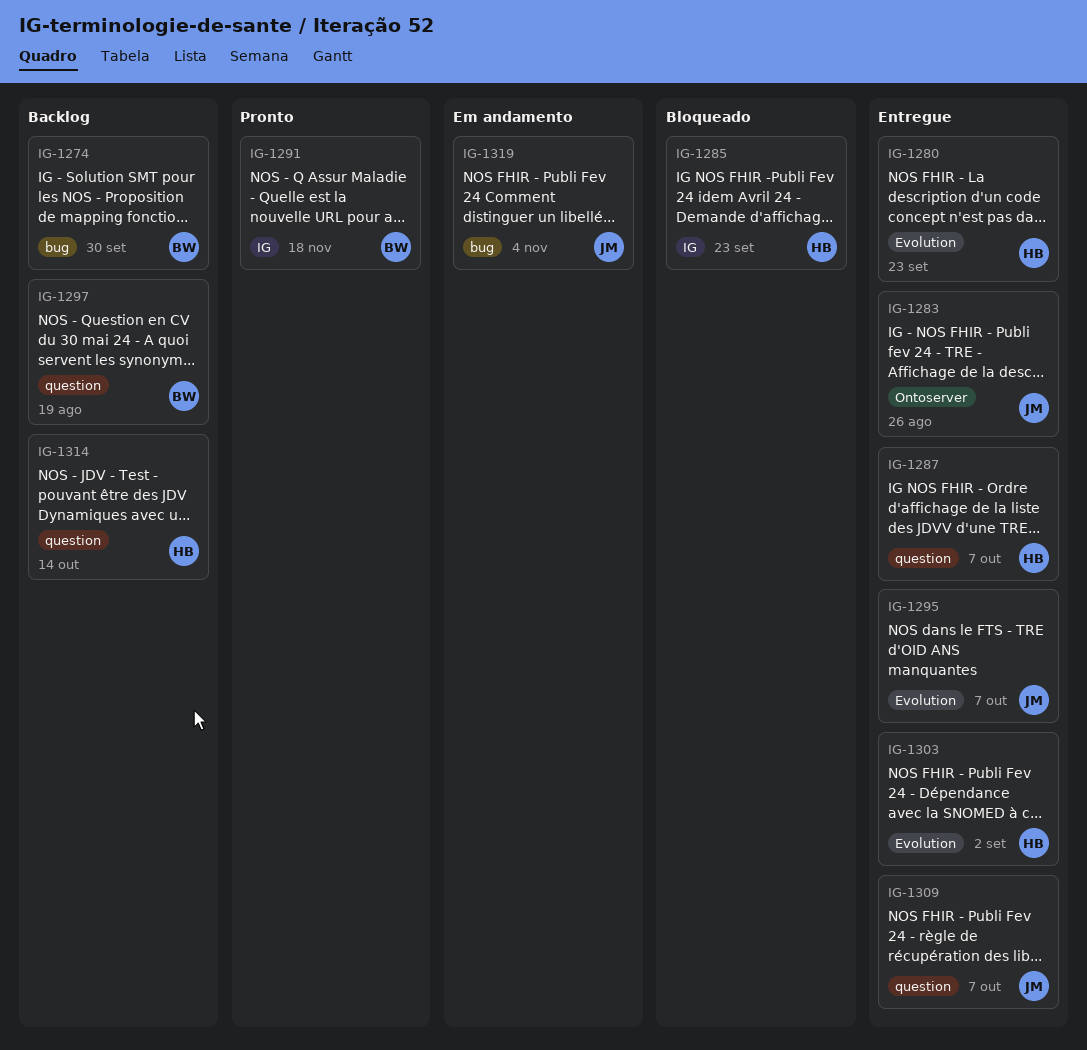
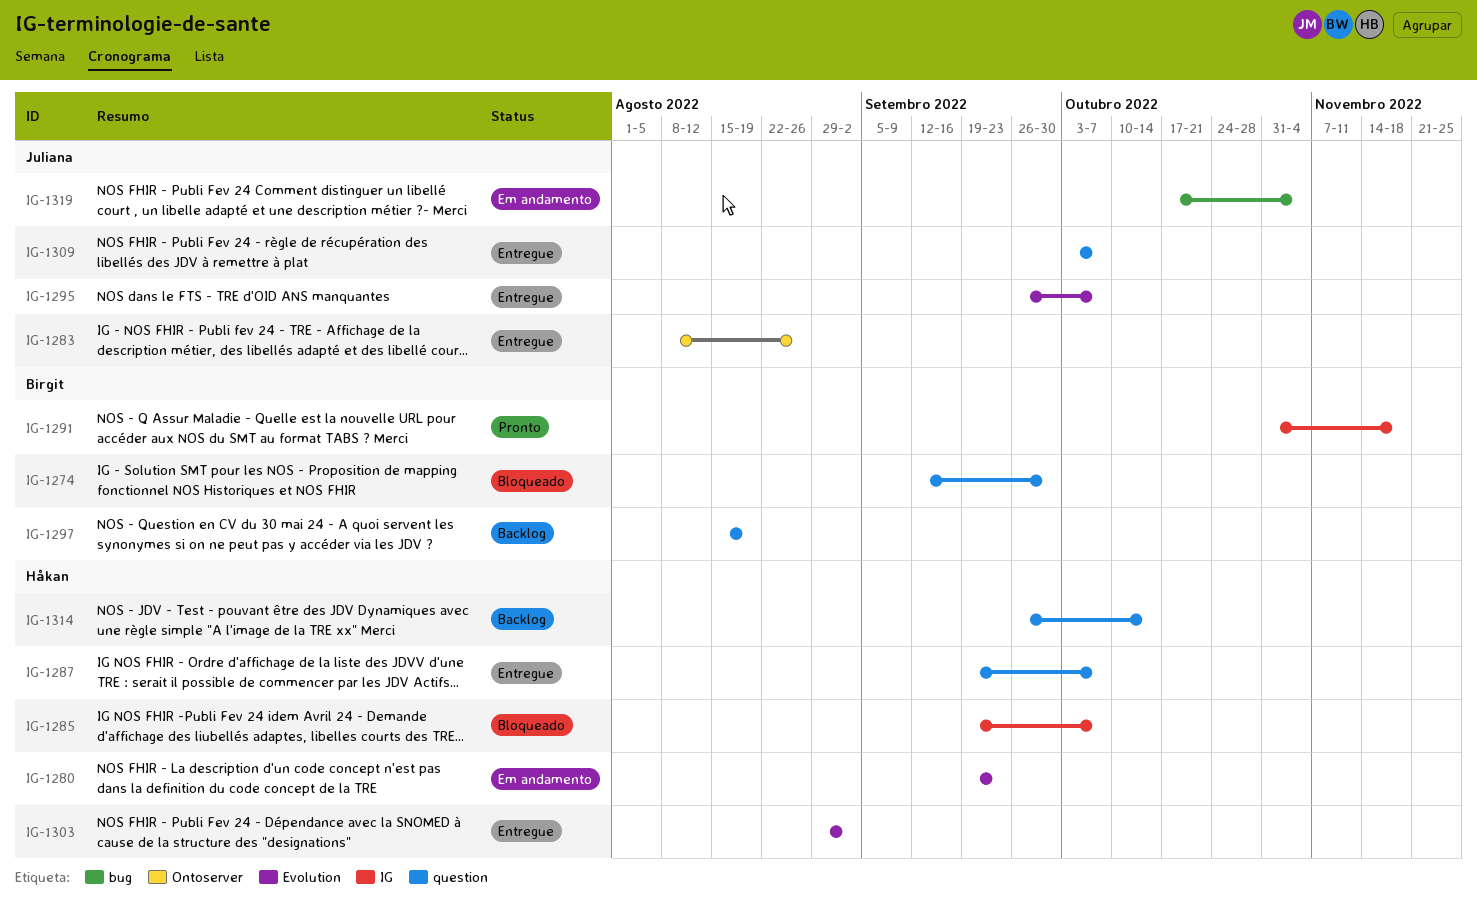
IG-1274, status: Backlog -> Bloqueado
IG-1274, label: bug -> question
IG-1280, status: Entregue -> Em andamento
IG-1285, due: Sep 23 -> Oct 7

